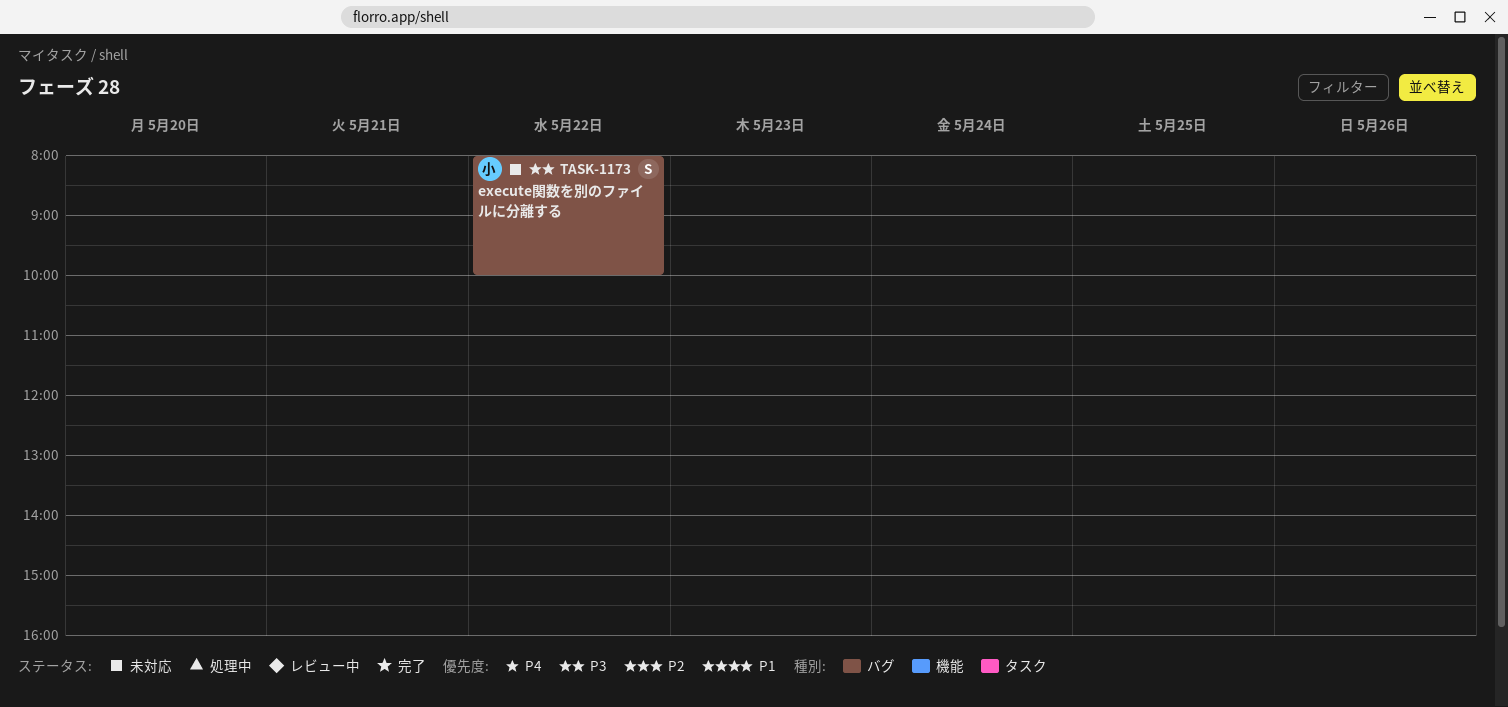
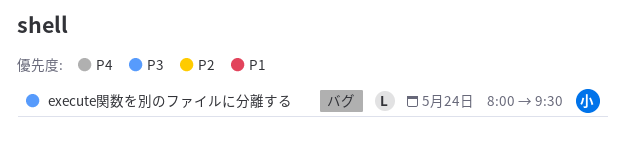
execute関数を別のファイルに分離する, estimate: S -> L
execute関数を別のファイルに分離する, day: May 22 -> May 24
execute関数を別のファイルに分離する, ends: 10:00 -> 09:30

